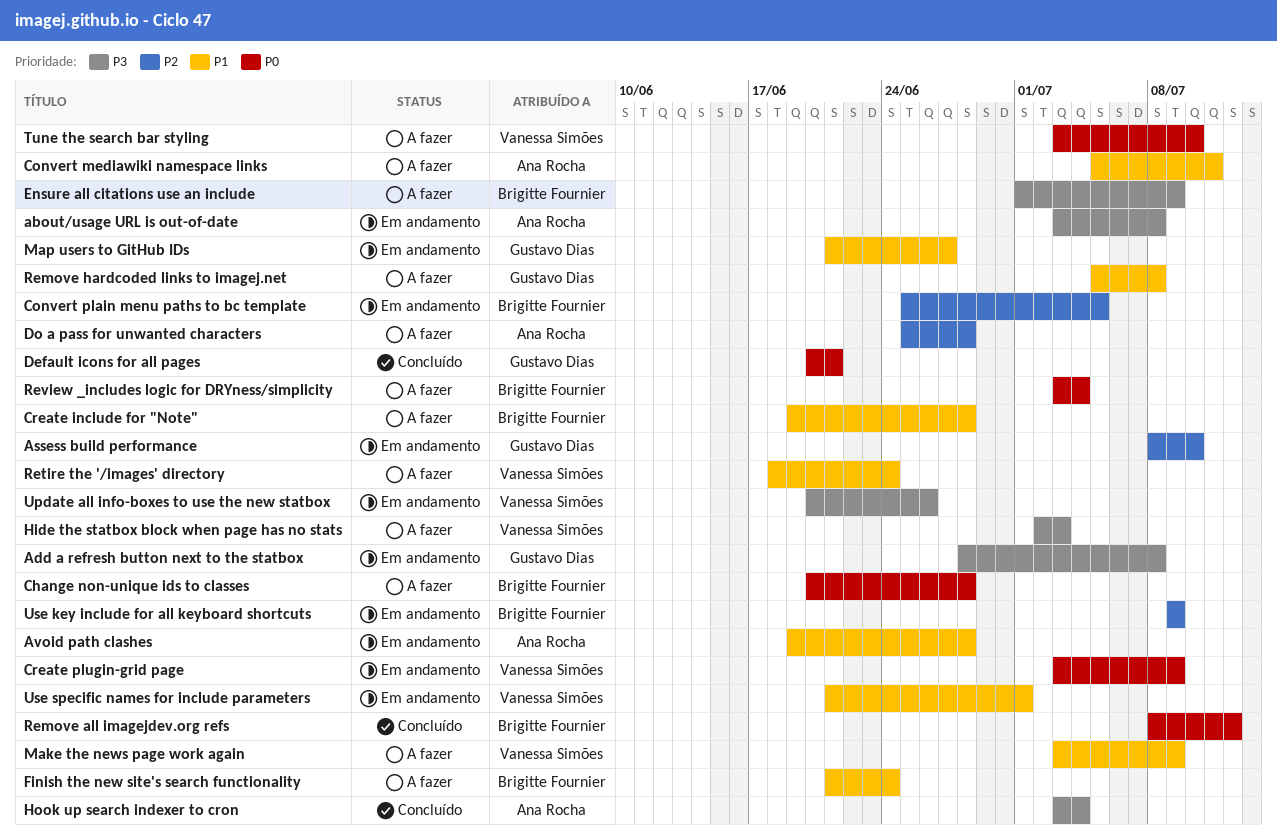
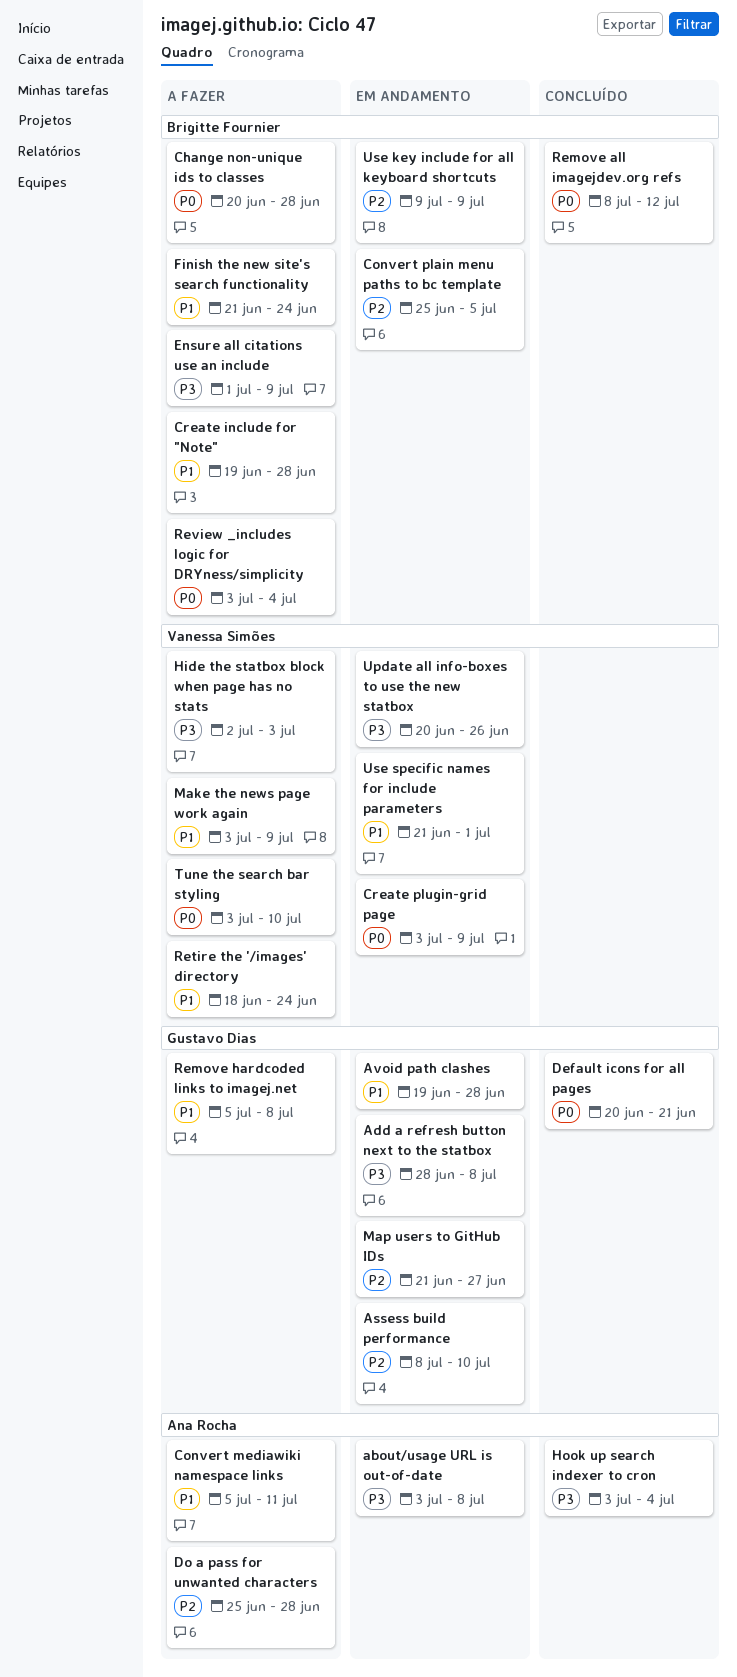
Avoid path clashes, owner: Ana Rocha -> Gustavo Dias
Map users to GitHub IDs, priority: P1 -> P2

